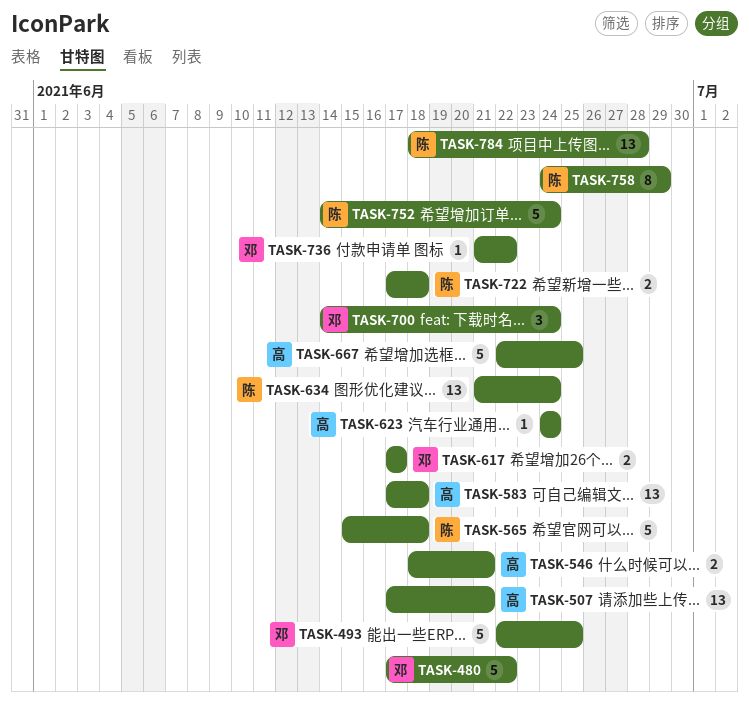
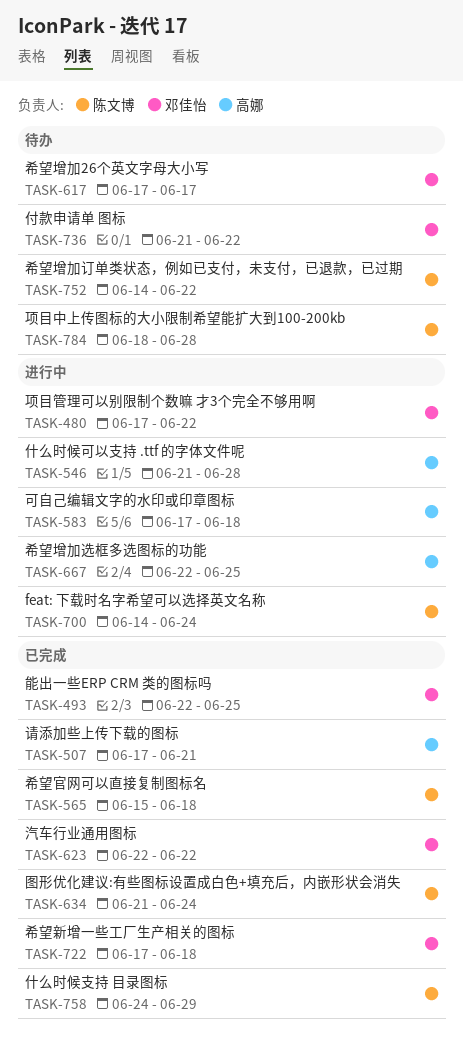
TASK-546, start: Jun 18 -> Jun 21
TASK-546, due: Jun 21 -> Jun 28
TASK-623, owner: 高娜 -> 邓佳怡
TASK-623, start: Jun 24 -> Jun 22
TASK-623, due: Jun 24 -> Jun 22
TASK-700, owner: 邓佳怡 -> 陈文博
TASK-722, owner: 陈文博 -> 邓佳怡
TASK-752, due: Jun 24 -> Jun 22

